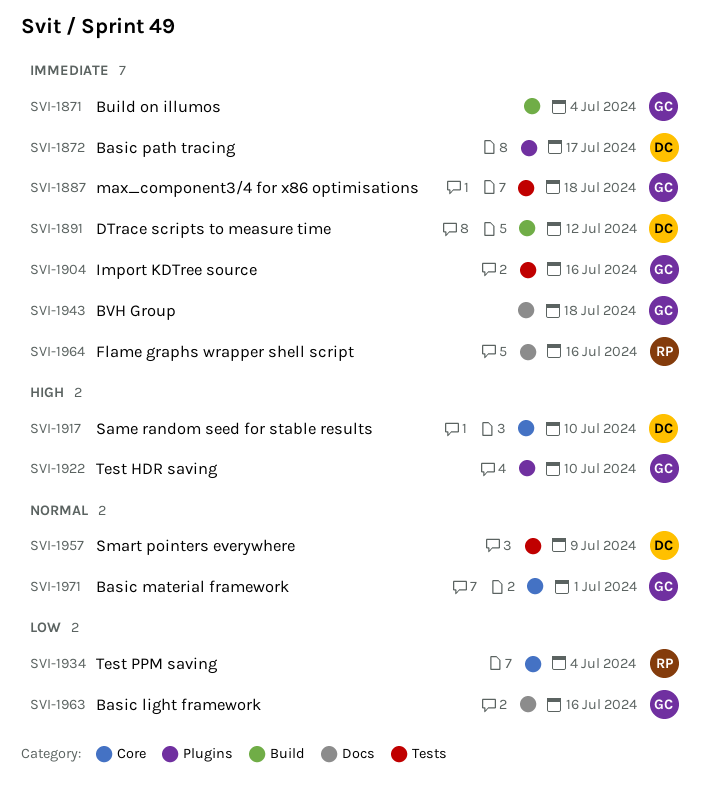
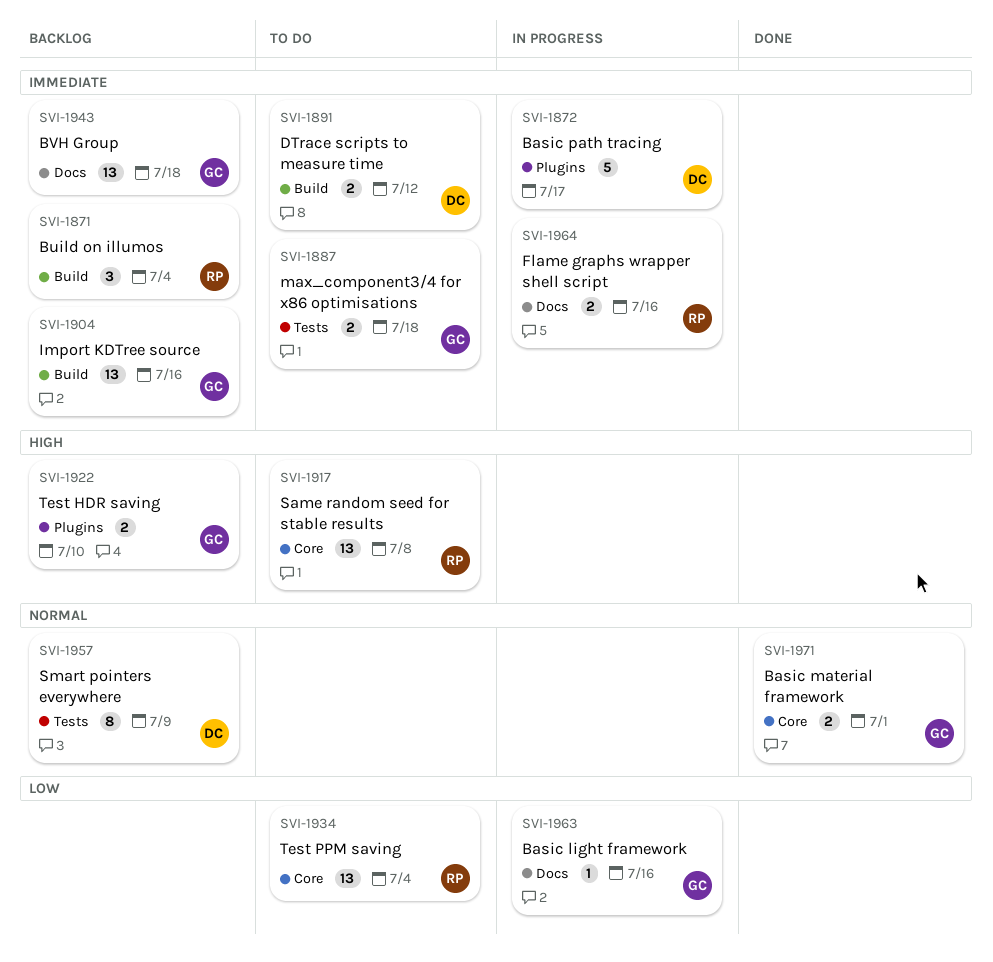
SVI-1871, owner: GC -> RP
SVI-1904, label: Tests -> Build
SVI-1917, owner: DC -> RP
SVI-1917, due: Jul 10 -> Jul 8

